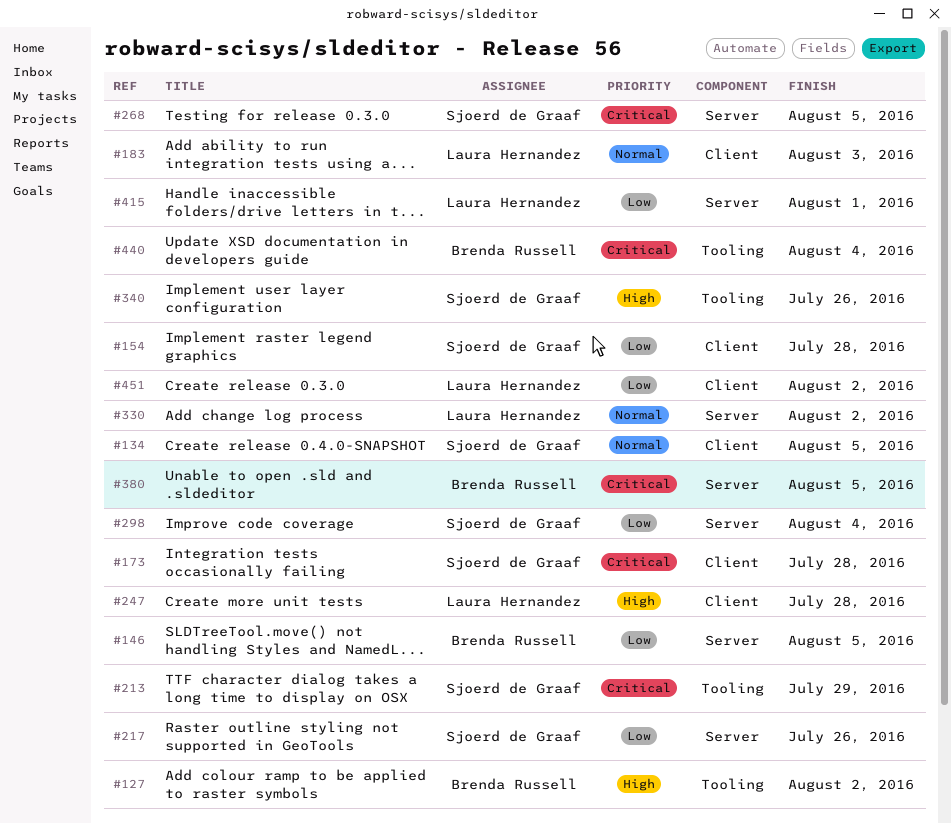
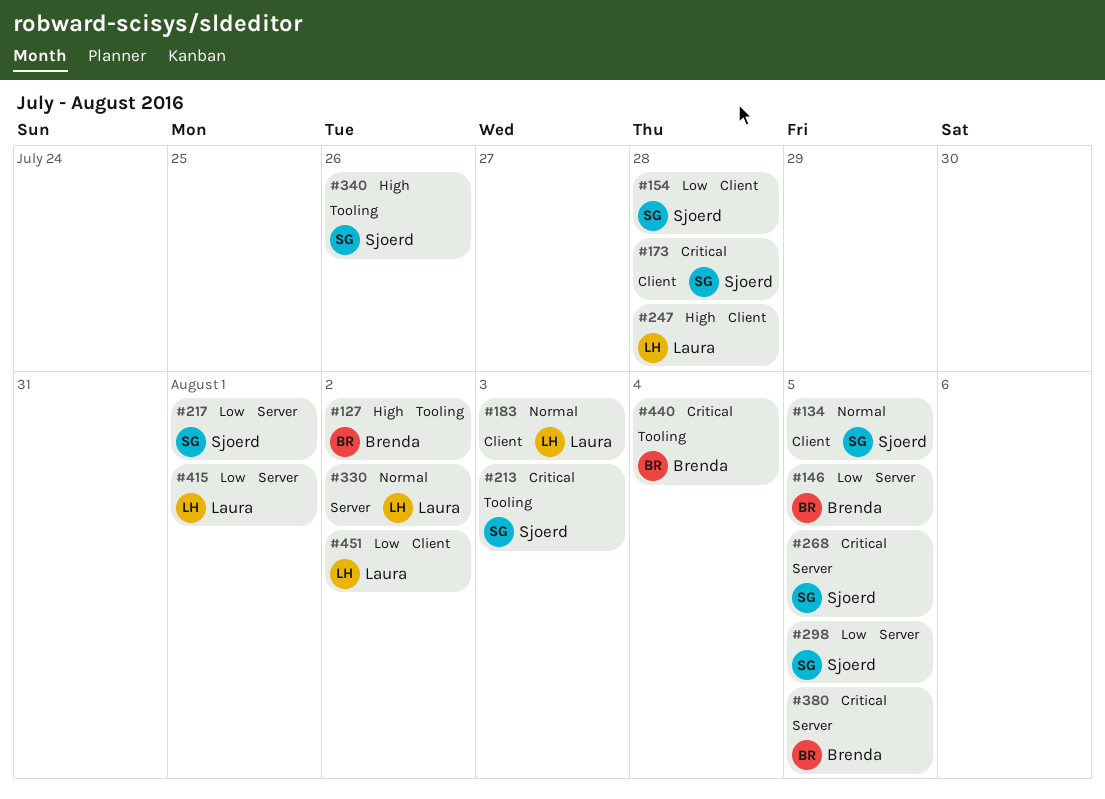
#213, due: Jul 29 -> Aug 3
#217, due: Jul 26 -> Aug 1
#298, due: Aug 4 -> Aug 5

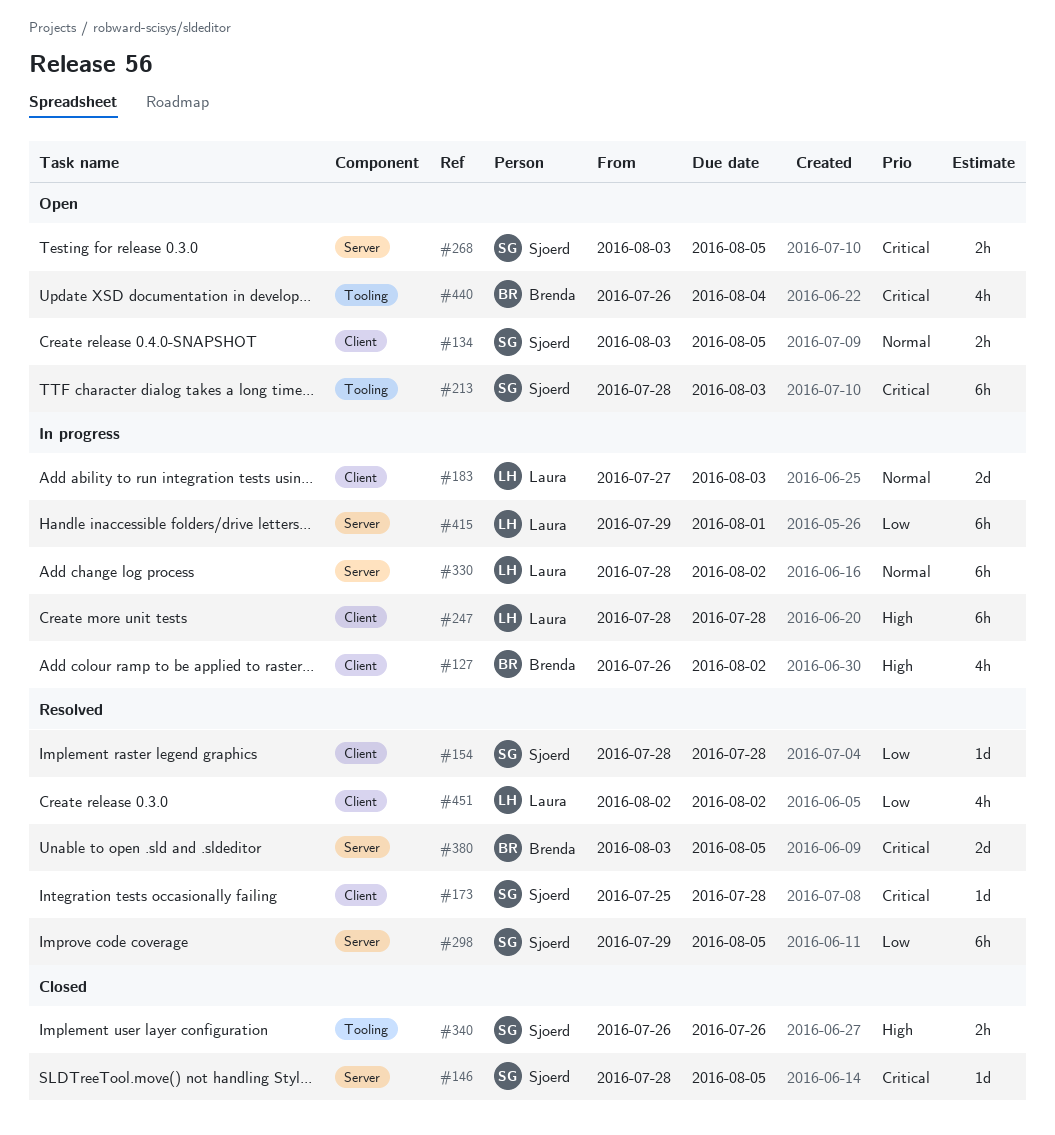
#127, label: Tooling -> Client
#146, owner: Brenda -> Sjoerd
#146, priority: Low -> Critical
#217: present -> none

